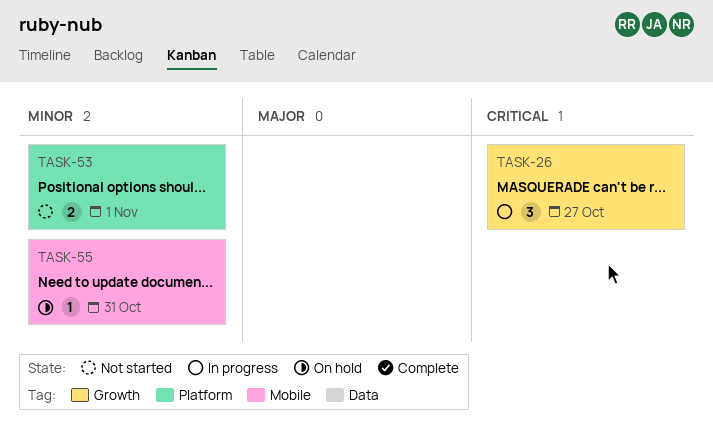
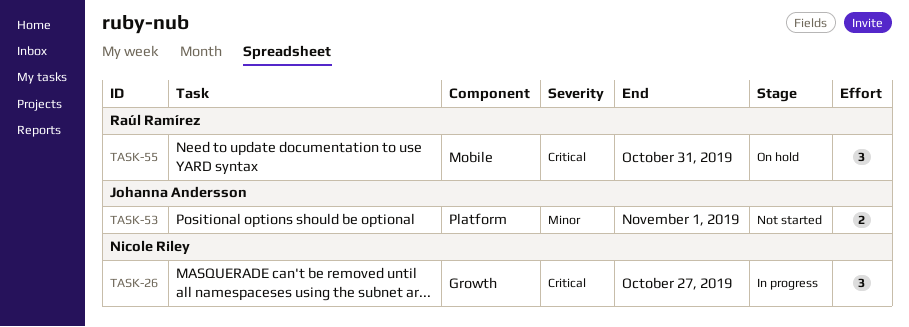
TASK-55, priority: Minor -> Critical
TASK-55, estimate: 1 -> 3

